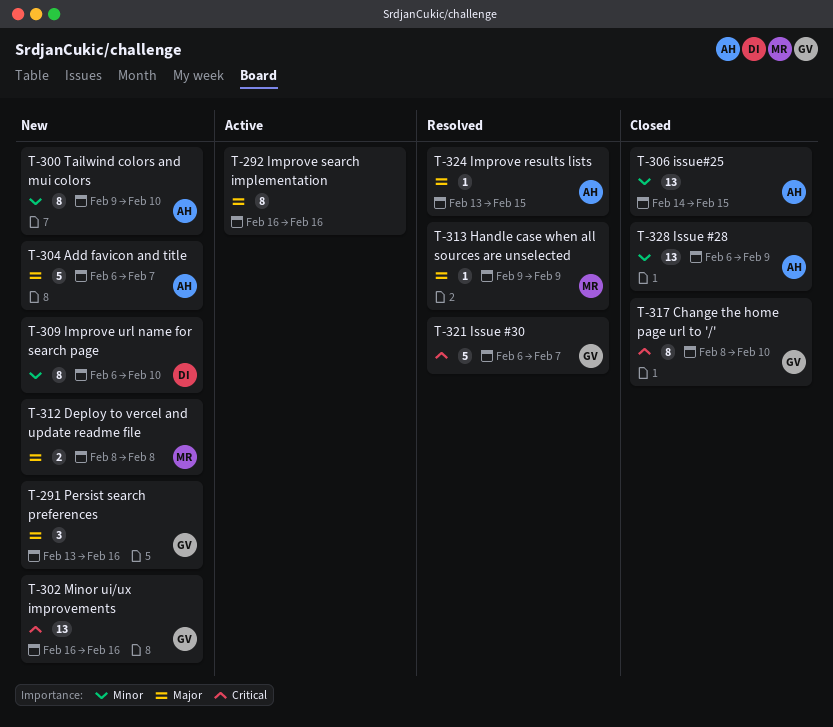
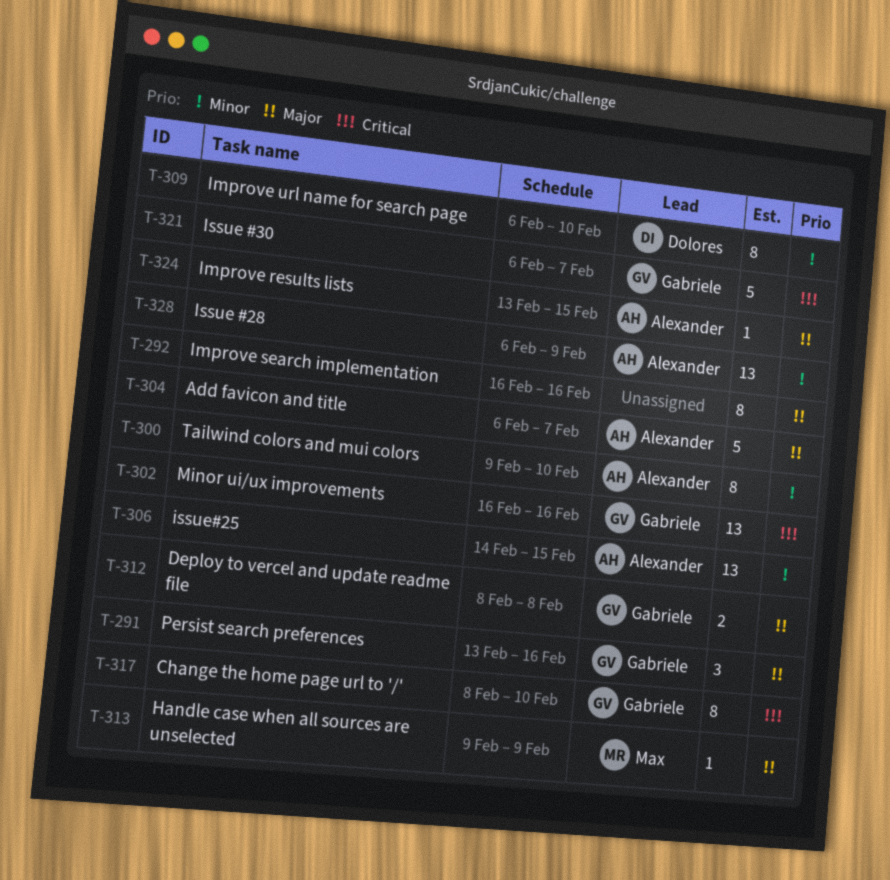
T-312, owner: Max -> Gabriele

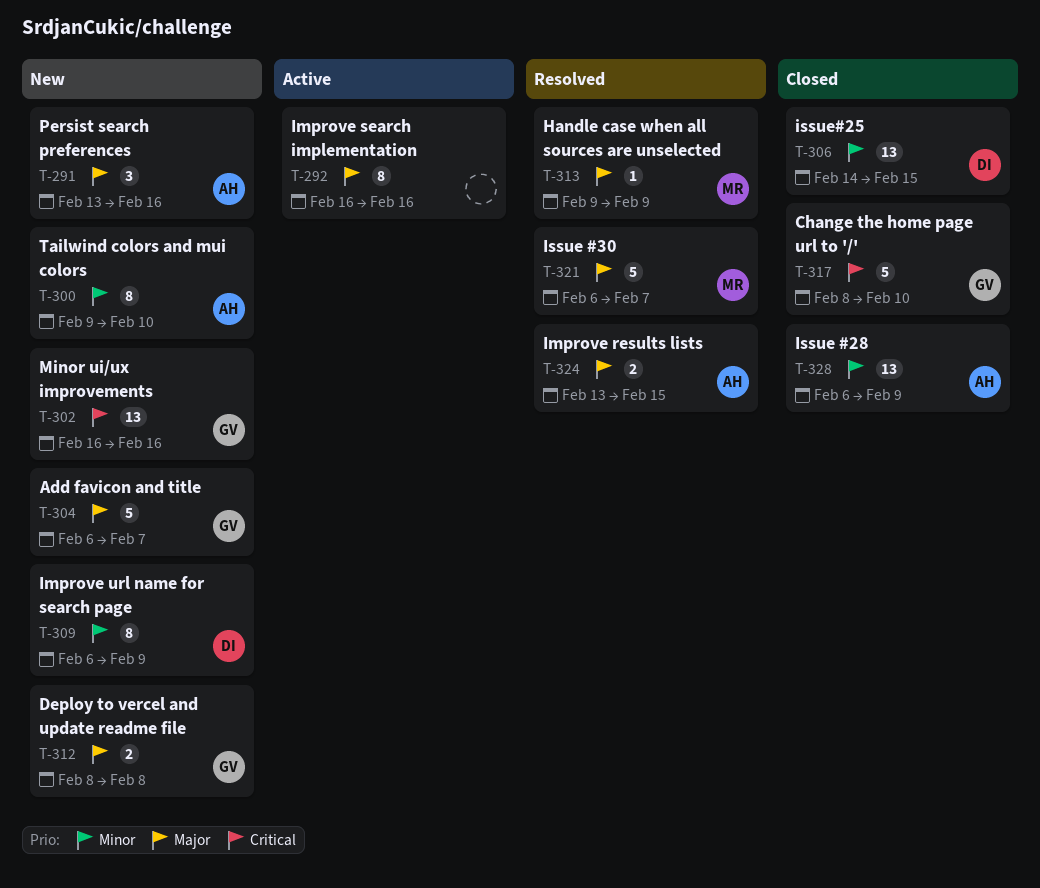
T-291, owner: Gabriele -> Alexander
T-304, owner: Alexander -> Gabriele
T-306, owner: Alexander -> Dolores
T-309, due: Feb 10 -> Feb 9
T-317, estimate: 8 -> 5
T-321, owner: Gabriele -> Max
T-321, priority: Critical -> Major
T-324, estimate: 1 -> 2

